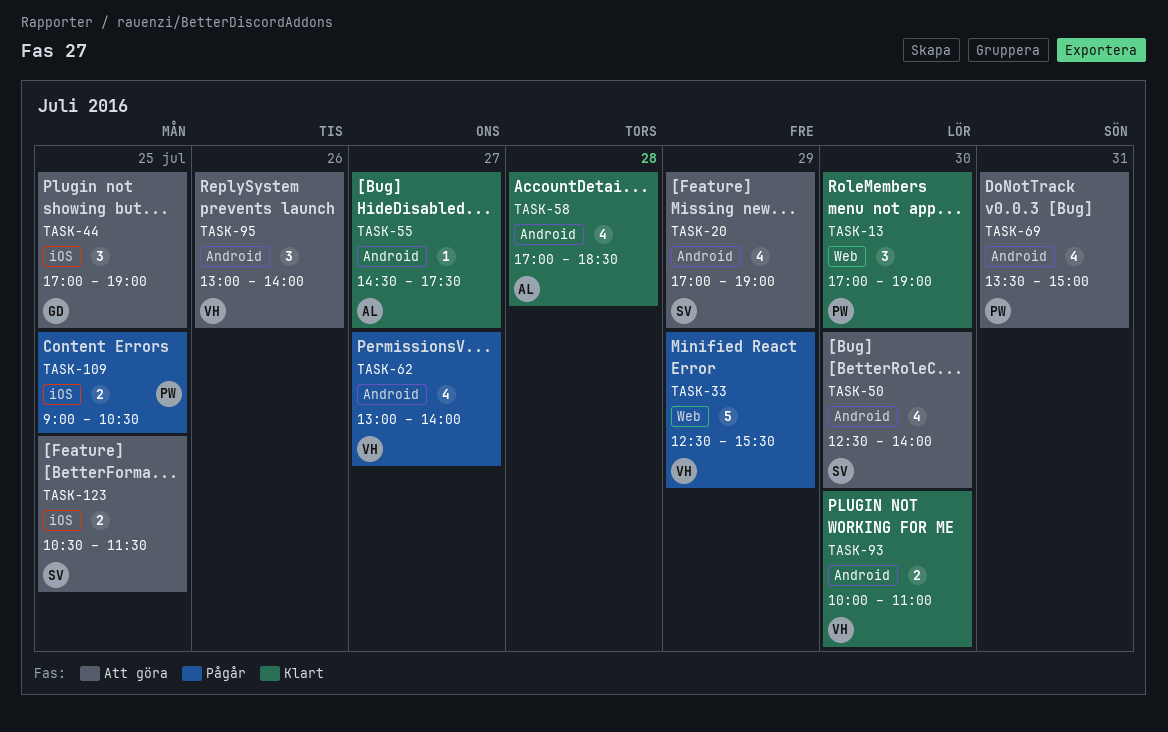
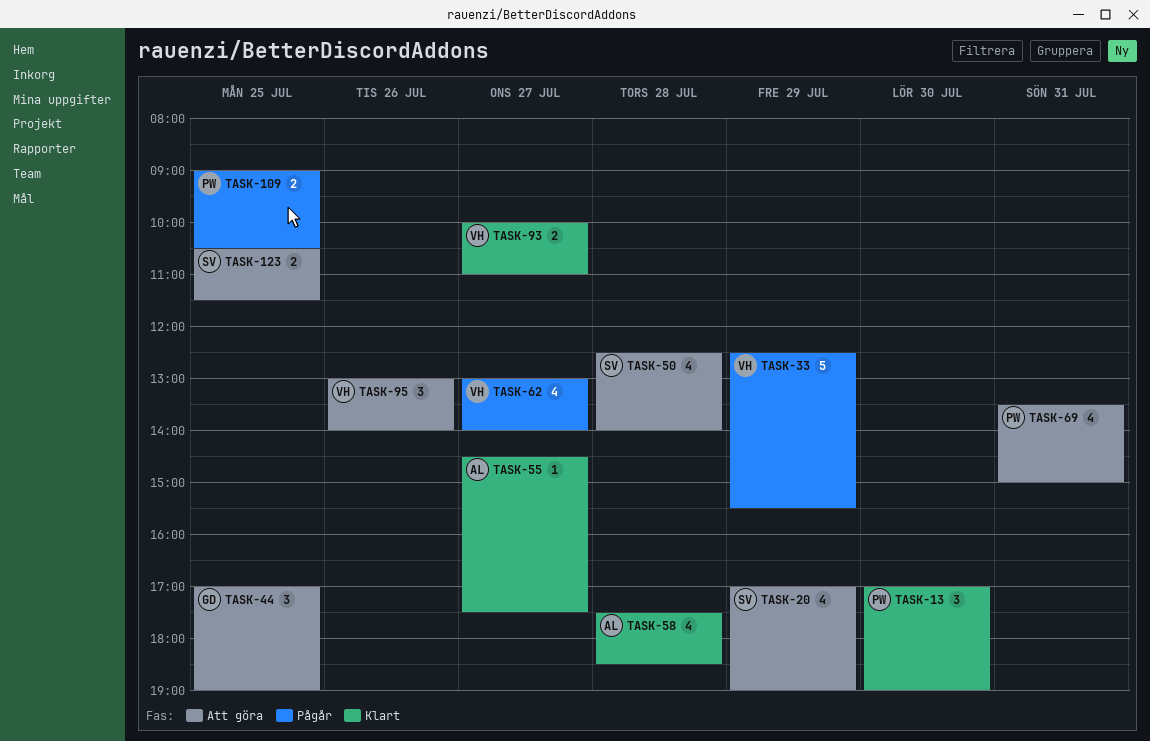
TASK-50, day: Jul 30 -> Jul 28
TASK-58, begins: 17:00 -> 17:30
TASK-93, day: Jul 30 -> Jul 27

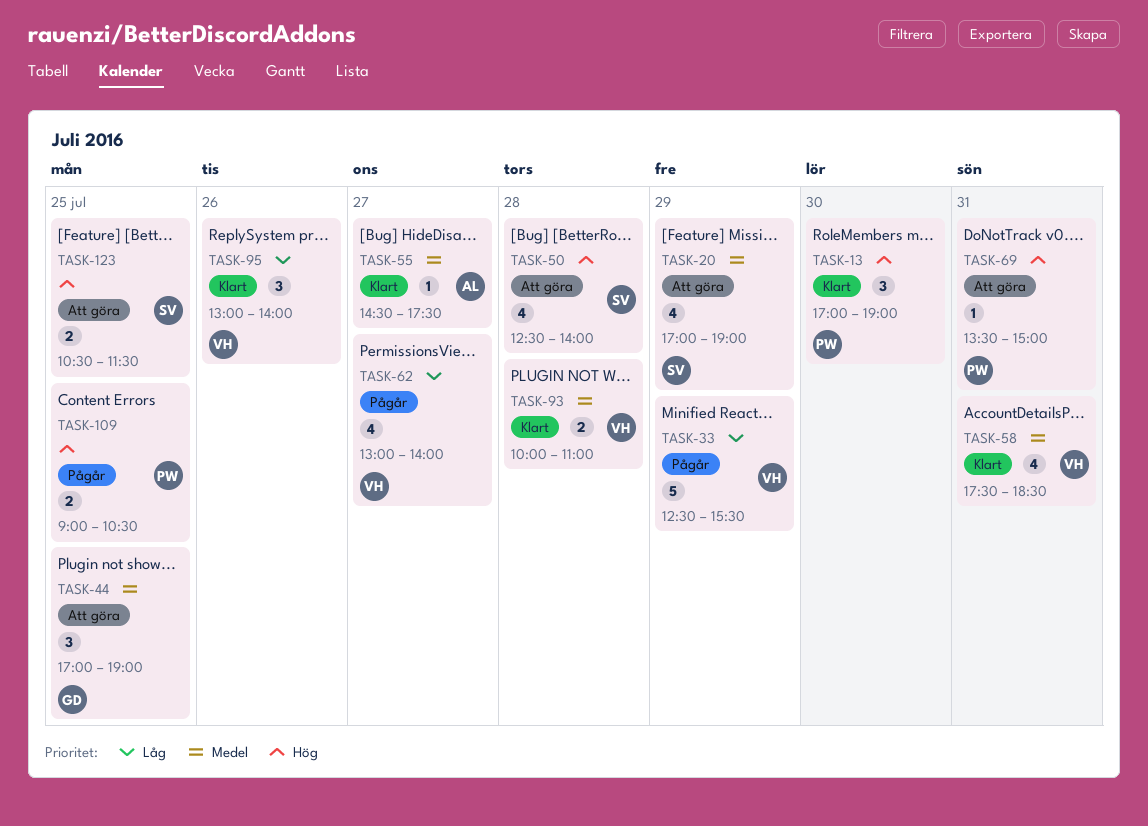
TASK-58, owner: AL -> VH
TASK-58, day: Jul 28 -> Jul 31
TASK-69, estimate: 4 -> 1
TASK-93, day: Jul 27 -> Jul 28
TASK-95, status: Att göra -> Klart

